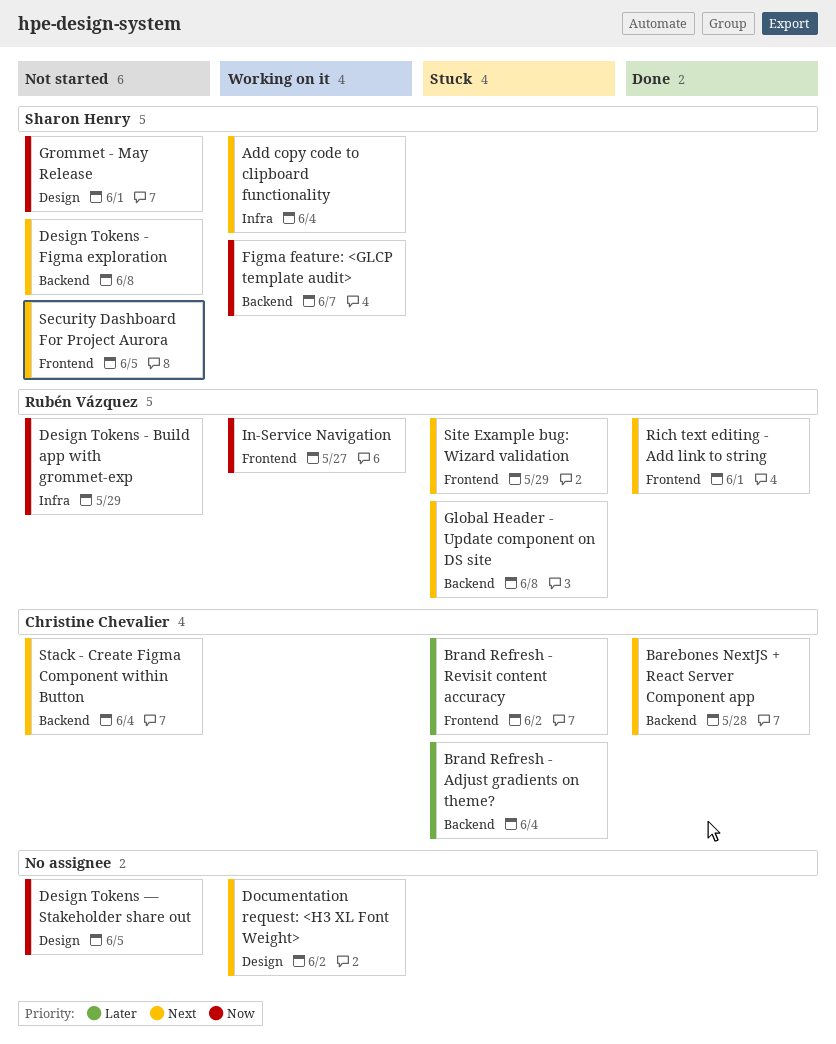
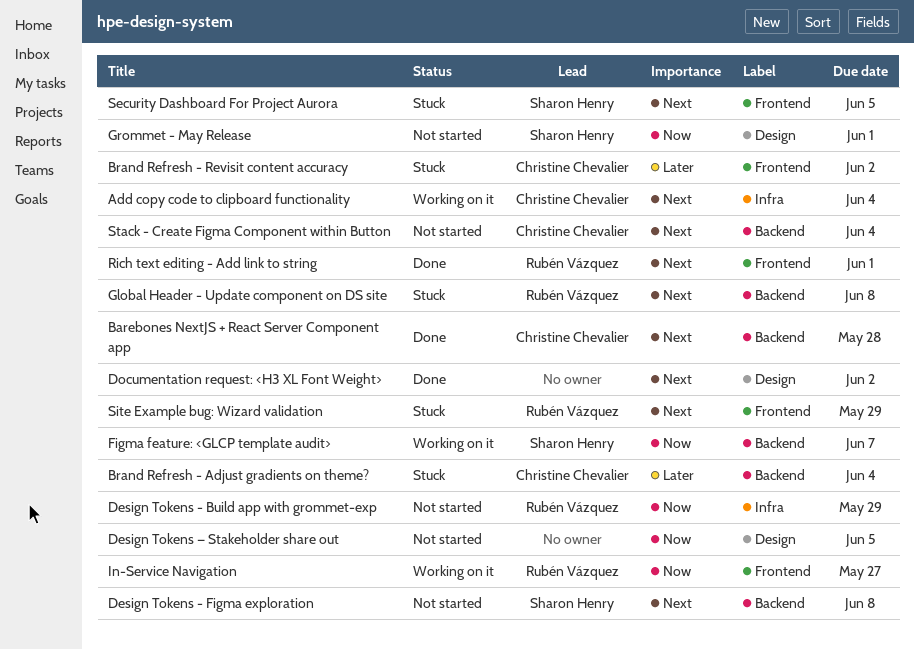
Add copy code to clipboard functionality, owner: Sharon Henry -> Christine Chevalier
Documentation request: <H3 XL Font Weight>, status: Working on it -> Done
Security Dashboard For Project Aurora, status: Not started -> Stuck

